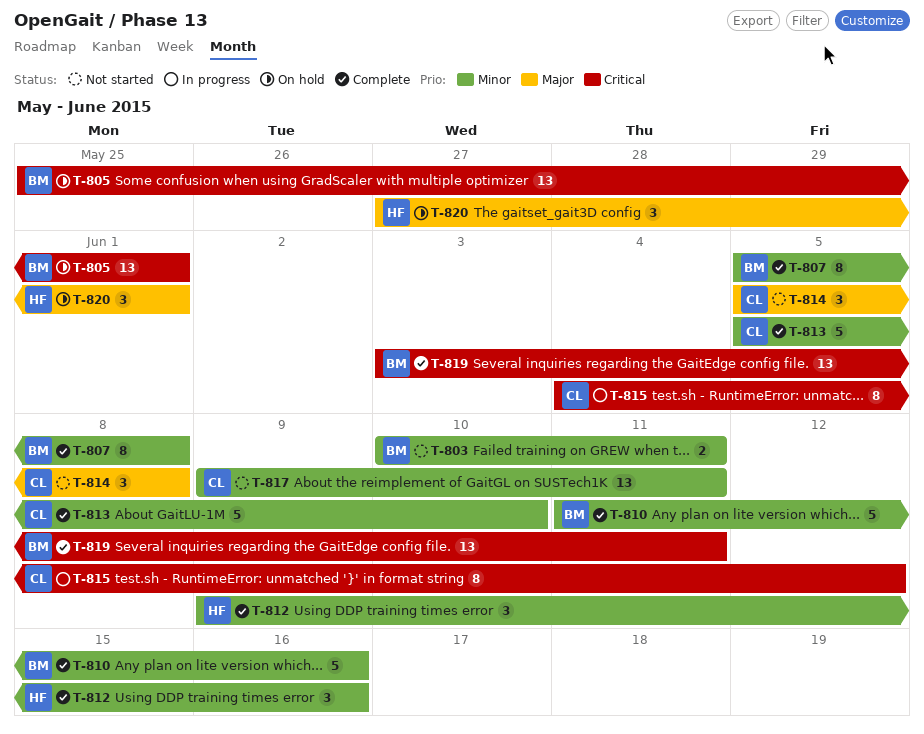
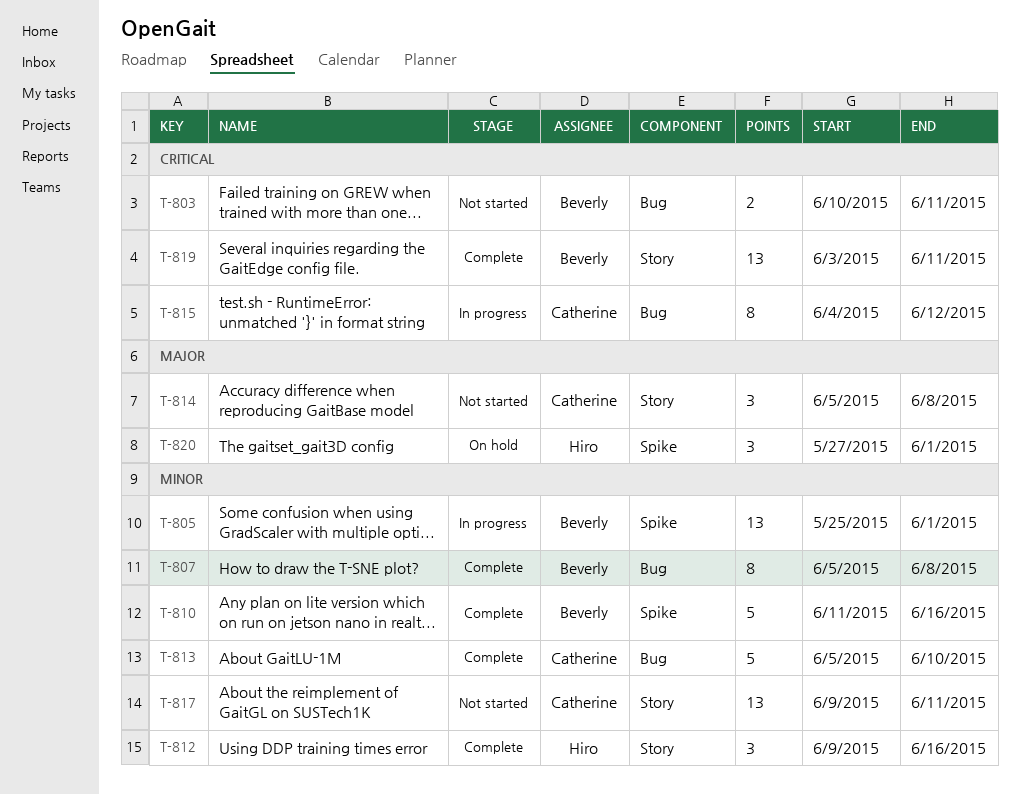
T-803, priority: Minor -> Critical
T-805, status: On hold -> In progress
T-805, priority: Critical -> Minor

